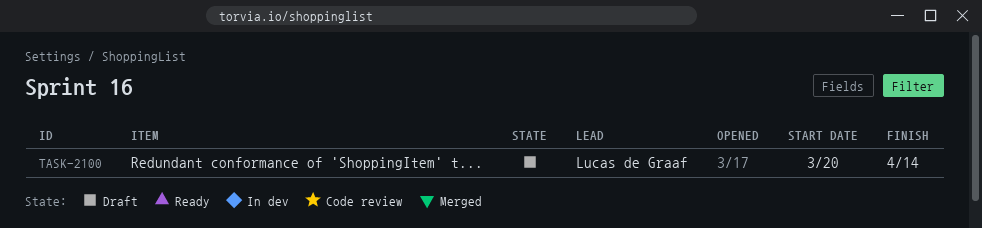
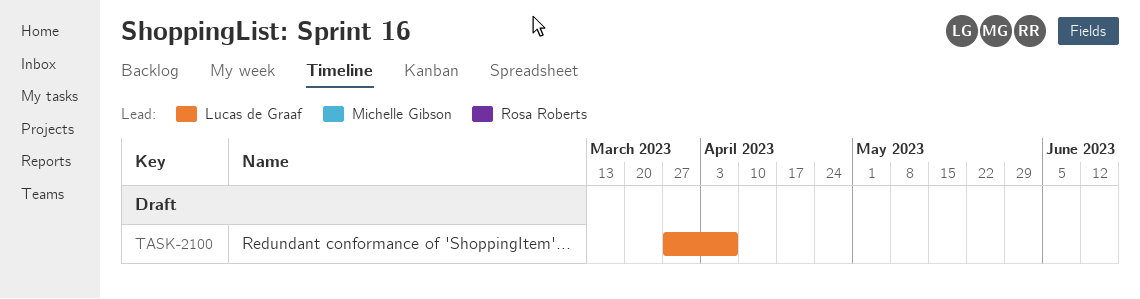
TASK-2100, start: Mar 20 -> Mar 27
TASK-2100, due: Apr 14 -> Apr 7

